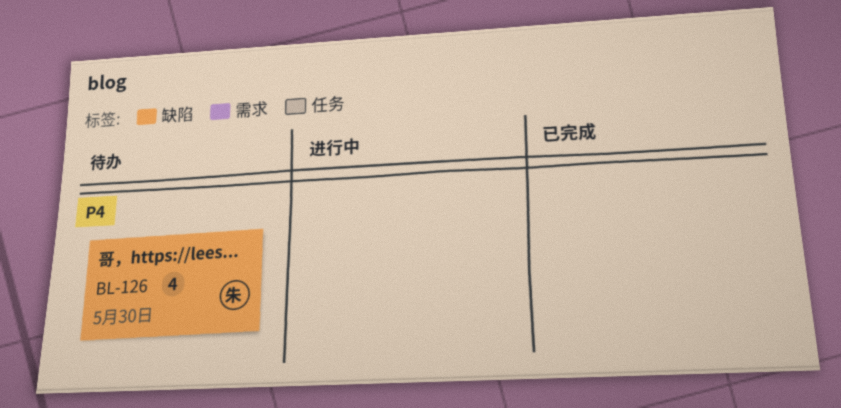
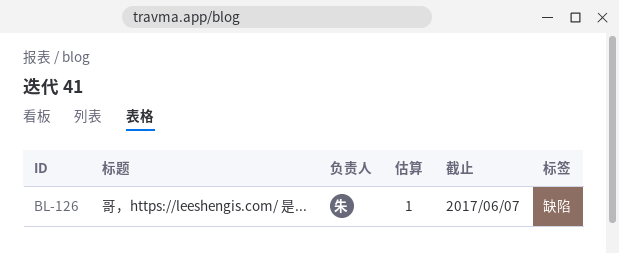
BL-126, estimate: 4 -> 1
BL-126, due: May 30 -> Jun 7

